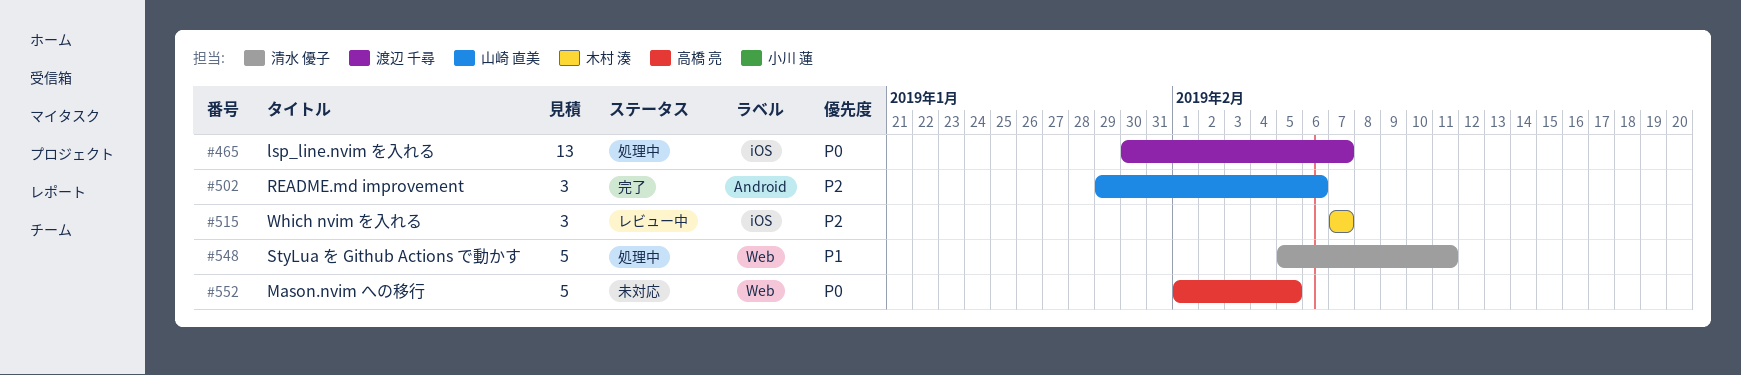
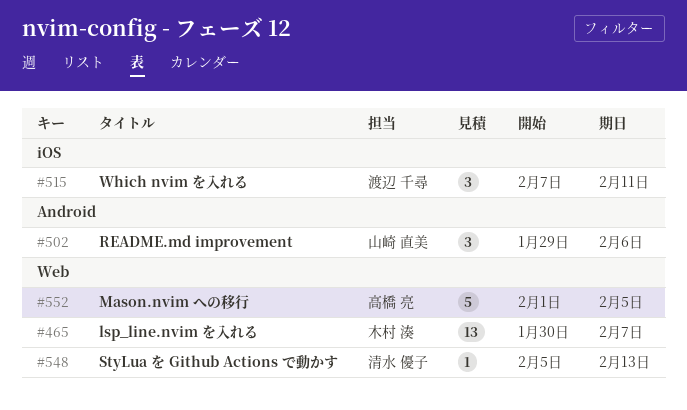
#465, owner: 渡辺 千尋 -> 木村 湊
#465, label: iOS -> Web
#515, owner: 木村 湊 -> 渡辺 千尋
#515, due: Feb 7 -> Feb 11
#548, estimate: 5 -> 1
#548, due: Feb 11 -> Feb 13

